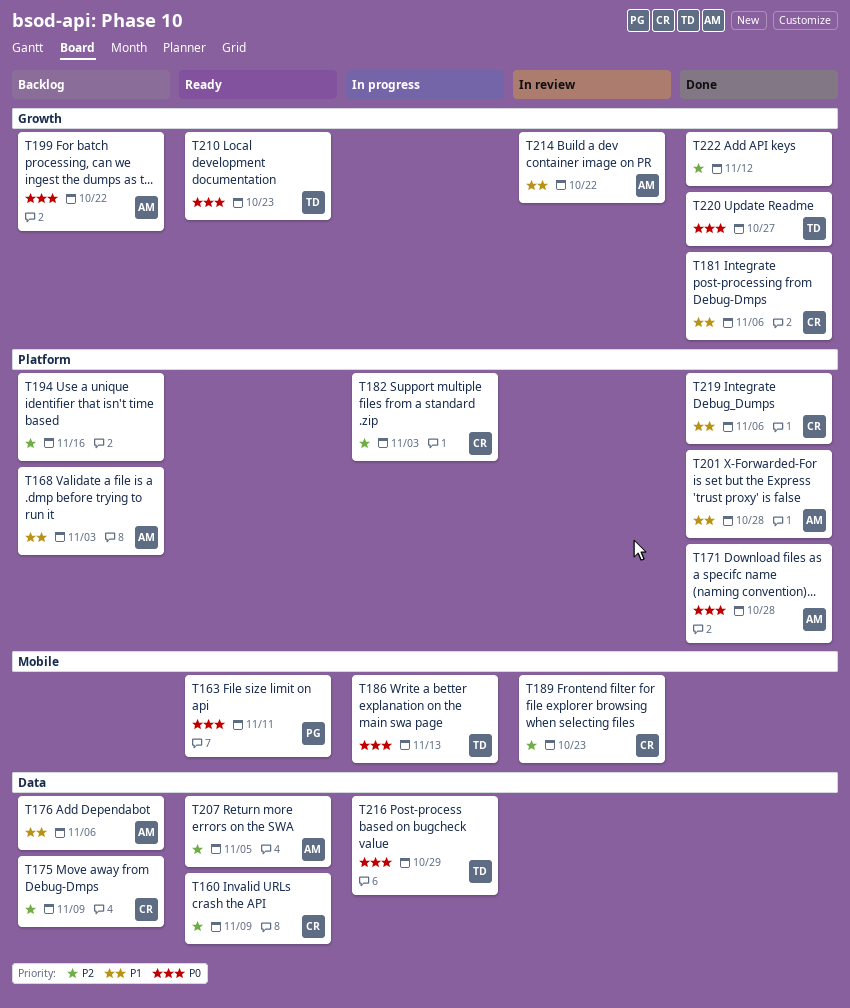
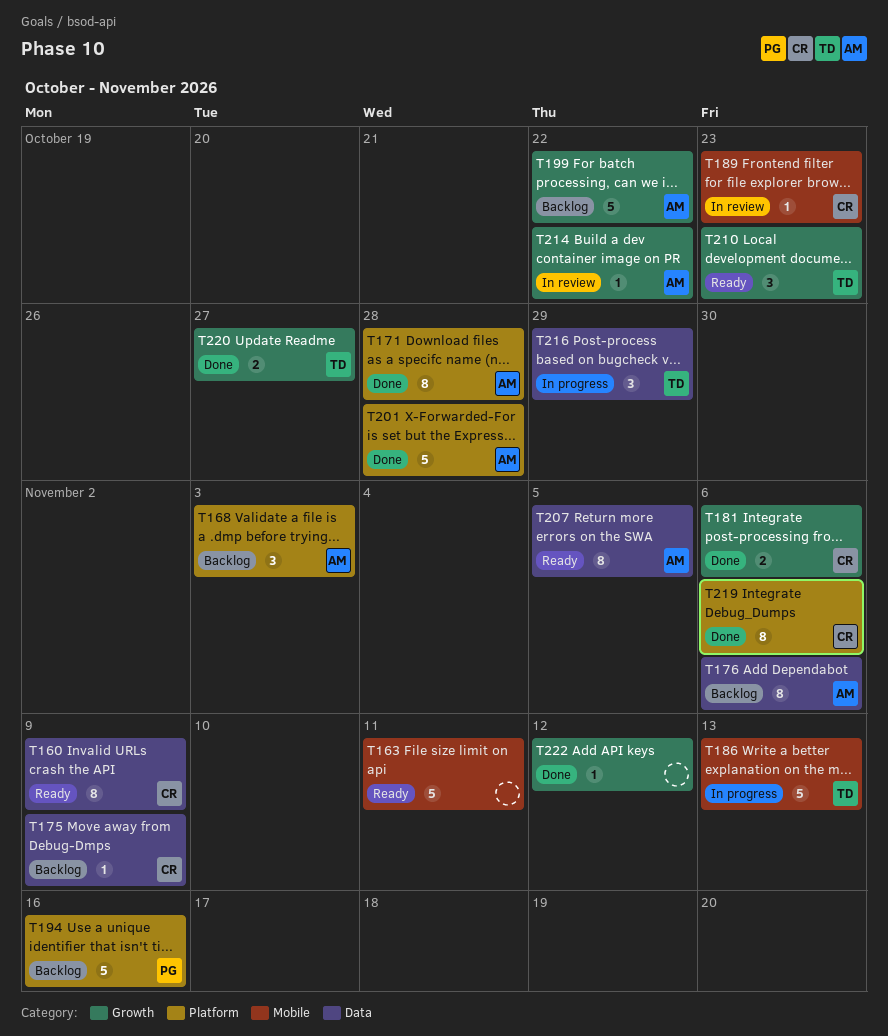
T163, owner: PG -> none
T182: present -> none
T194, owner: none -> PG

